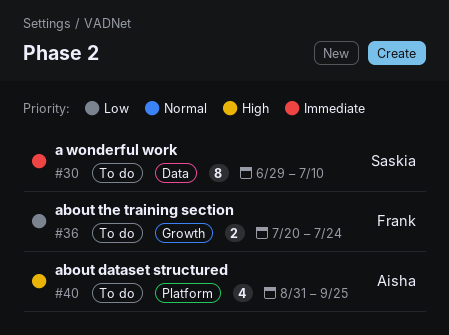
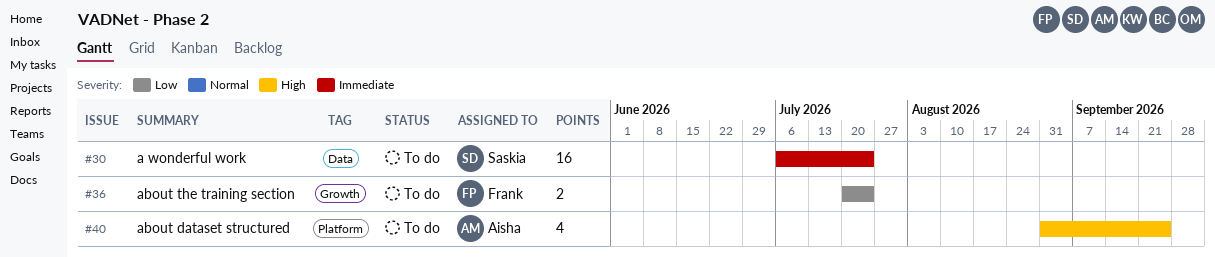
#30, estimate: 8 -> 16
#30, start: Jun 29 -> Jul 6
#30, due: Jul 10 -> Jul 24

